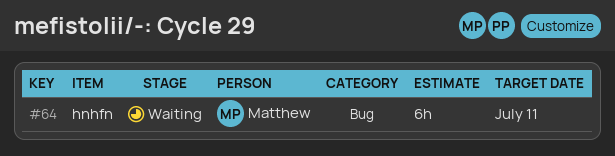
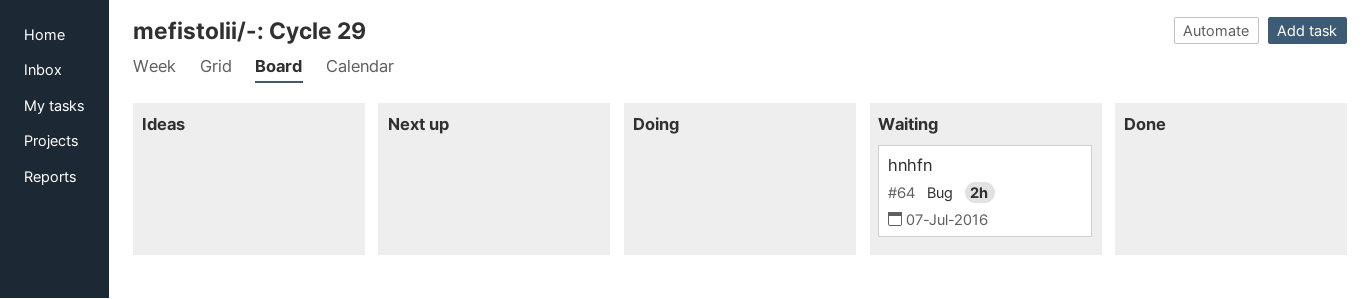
#64, estimate: 6h -> 2h
#64, due: Jul 11 -> Jul 7

